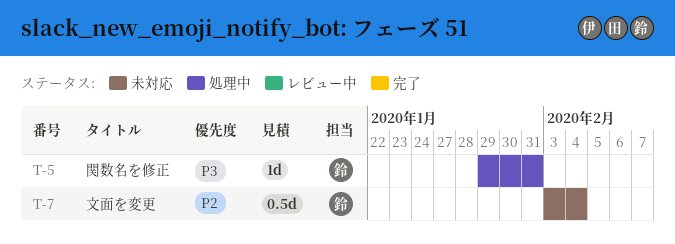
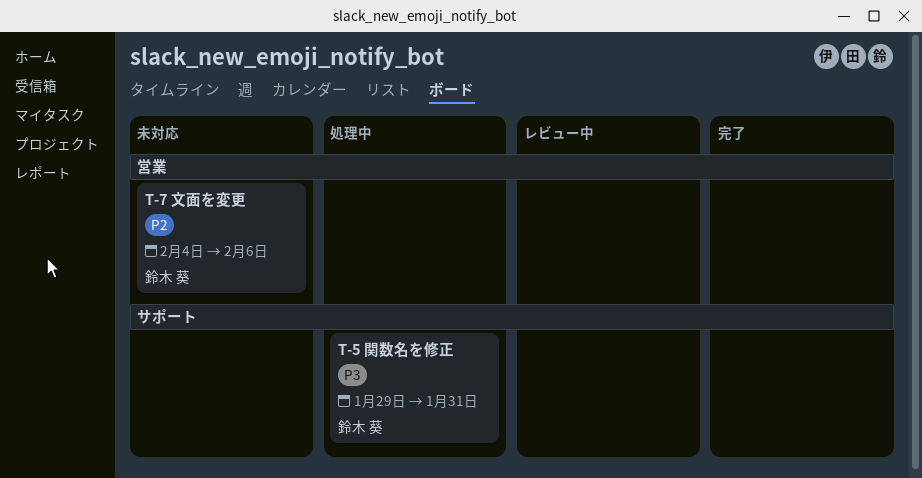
T-7, start: Feb 3 -> Feb 4
T-7, due: Feb 4 -> Feb 6

